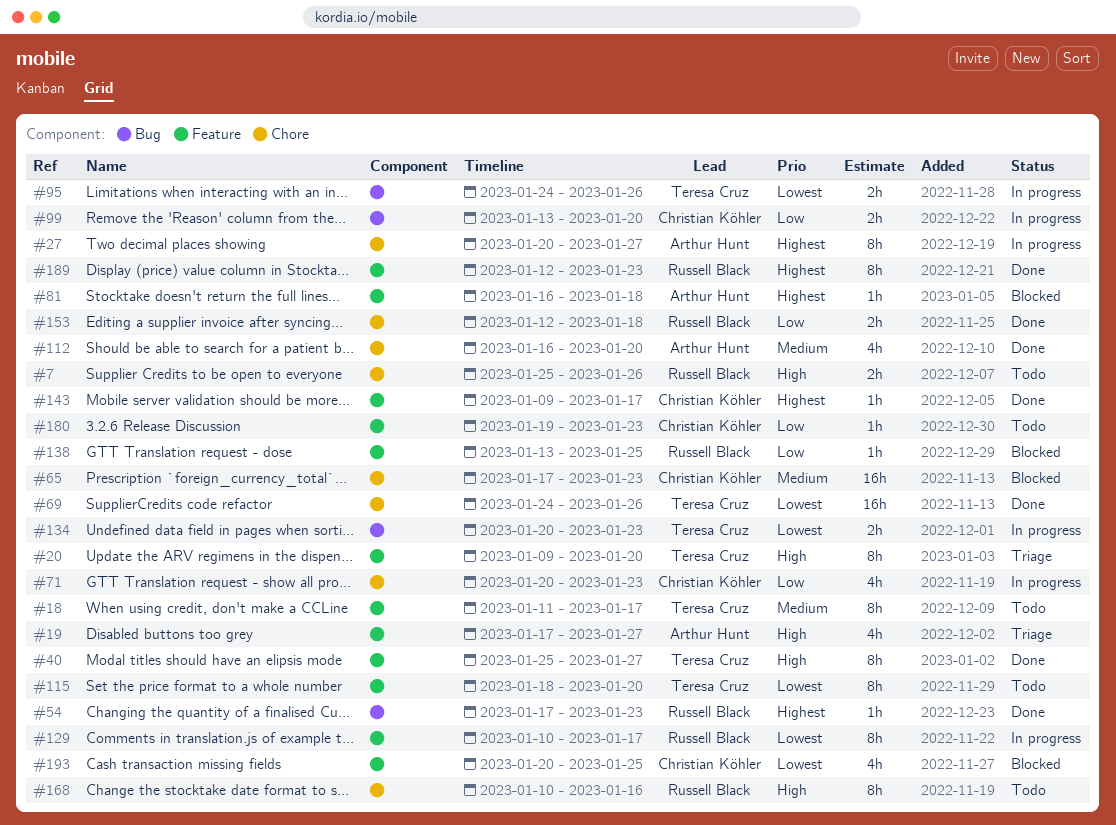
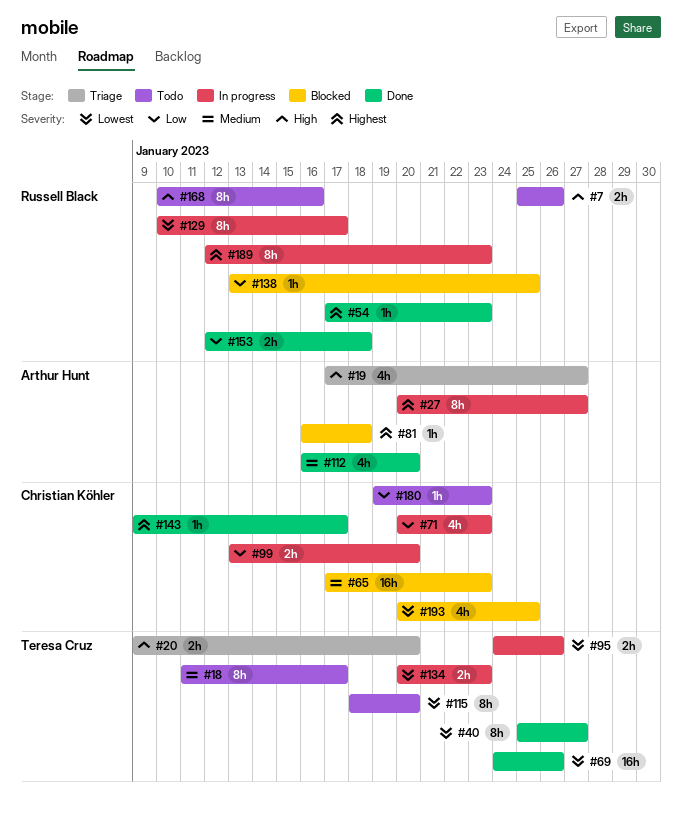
#20, estimate: 8h -> 2h
#40, priority: High -> Lowest
#189, status: Done -> In progress

